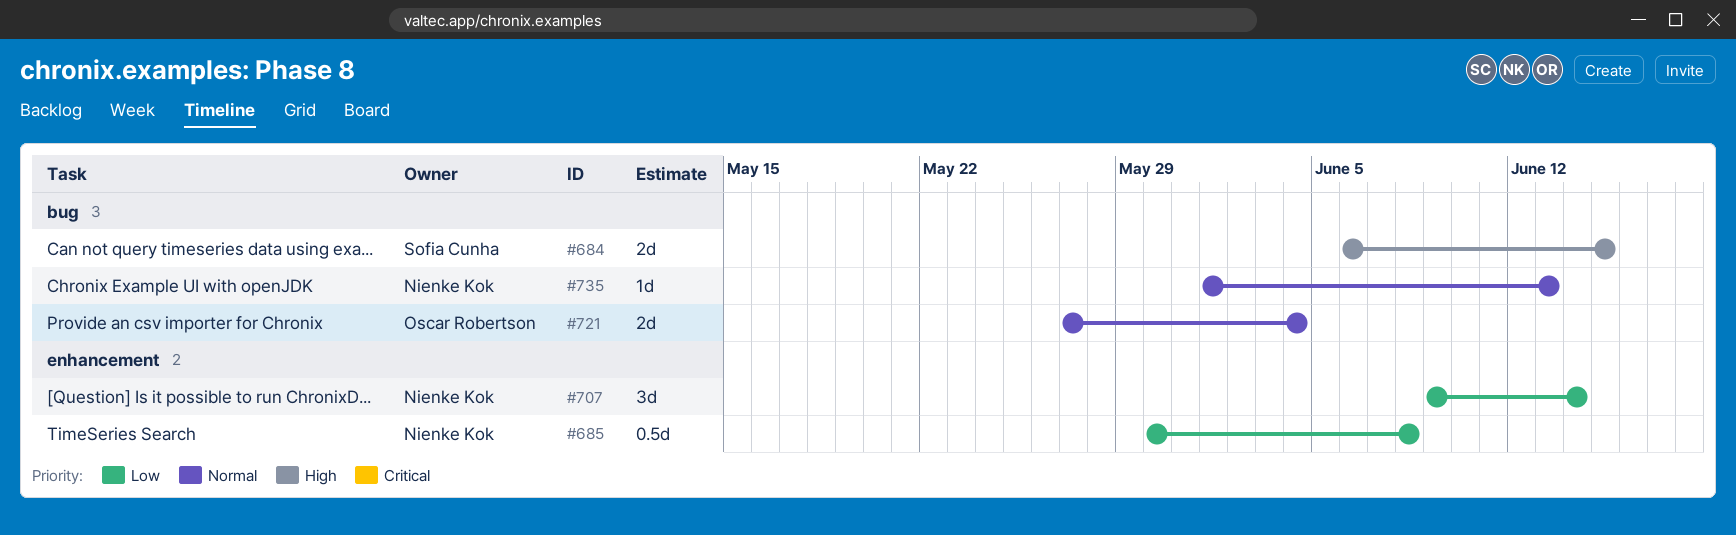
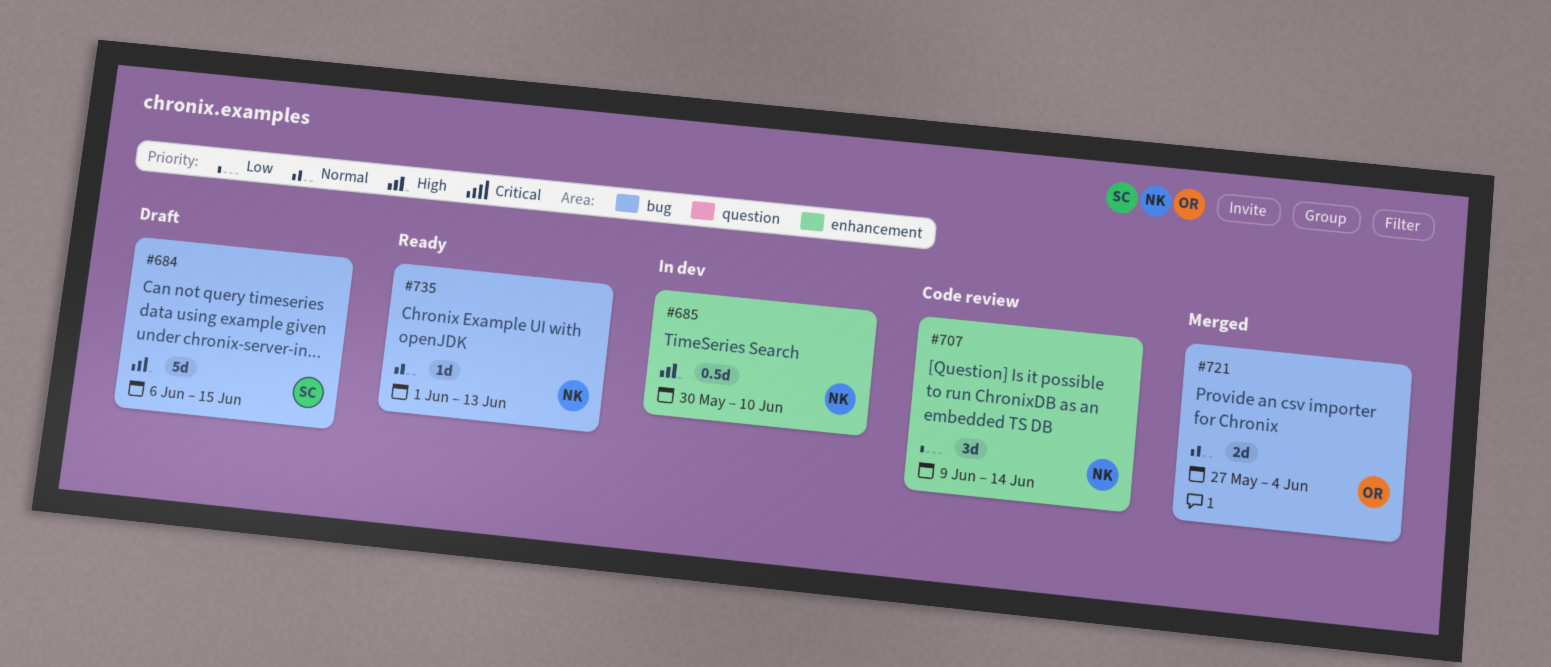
#684, estimate: 2d -> 5d
#685, priority: Low -> High
#685, due: Jun 8 -> Jun 10

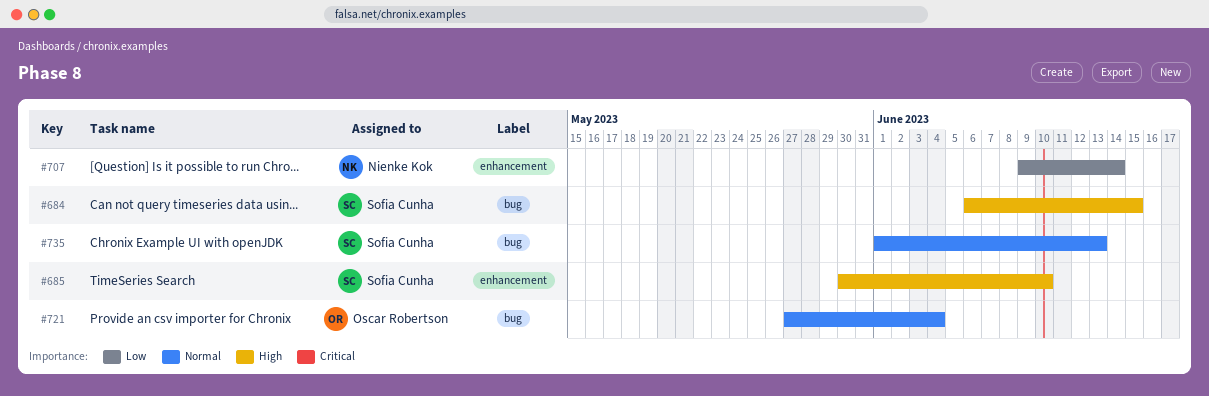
#685, owner: Nienke Kok -> Sofia Cunha
#735, owner: Nienke Kok -> Sofia Cunha

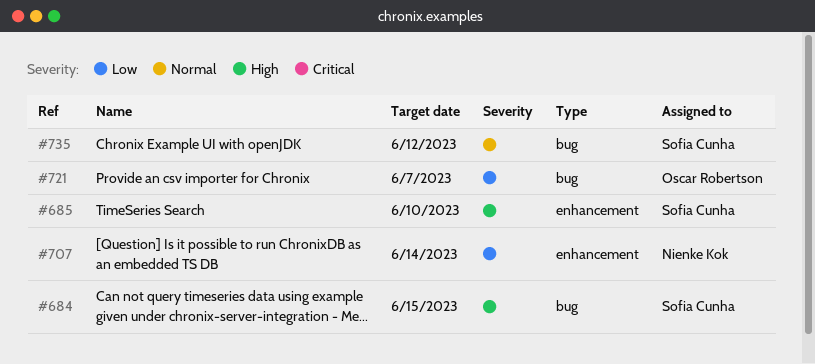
#721, priority: Normal -> Low
#721, due: Jun 4 -> Jun 7
#735, due: Jun 13 -> Jun 12

